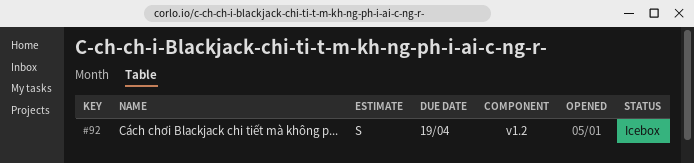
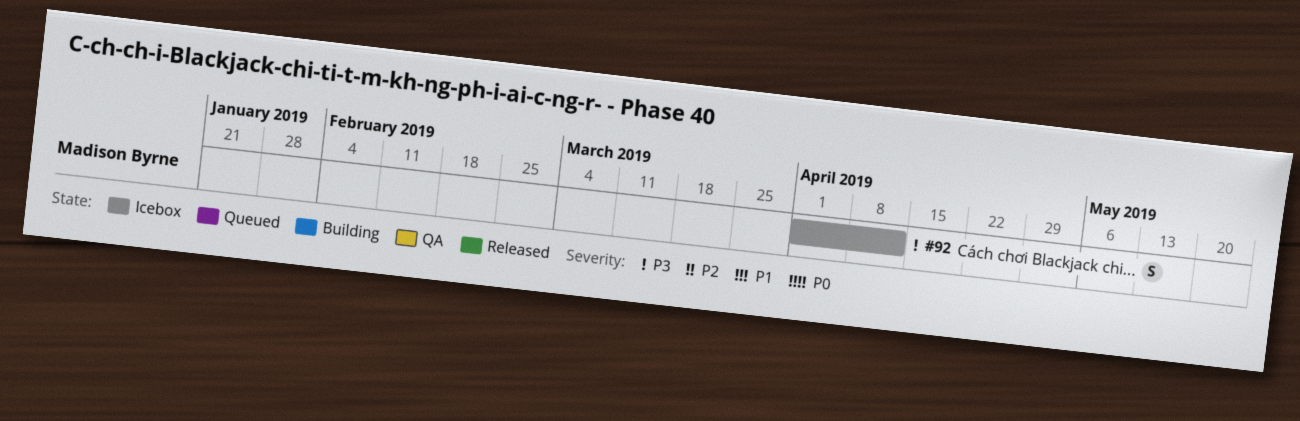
#92, due: Apr 19 -> Apr 12

